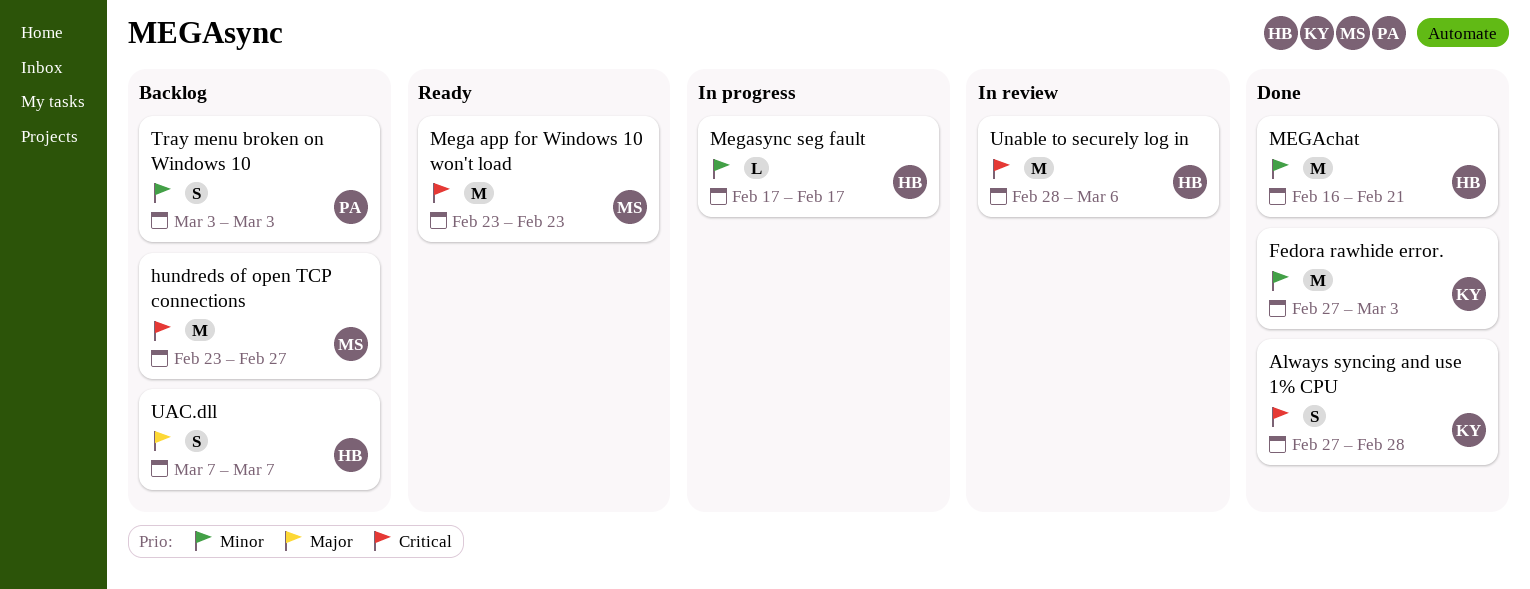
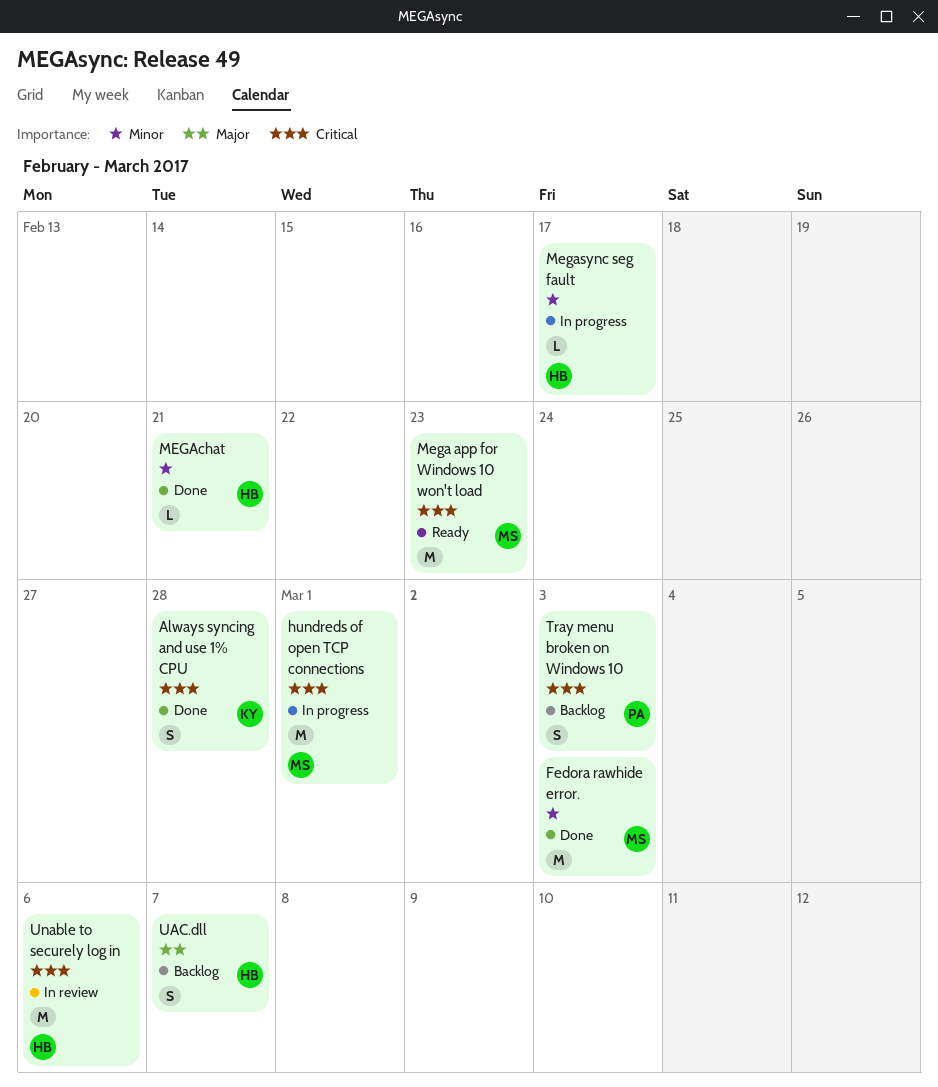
Fedora rawhide error., owner: KY -> MS
hundreds of open TCP connections, status: Backlog -> In progress
hundreds of open TCP connections, due: Feb 27 -> Mar 1
MEGAchat, estimate: M -> L
Tray menu broken on Windows 10, priority: Minor -> Critical

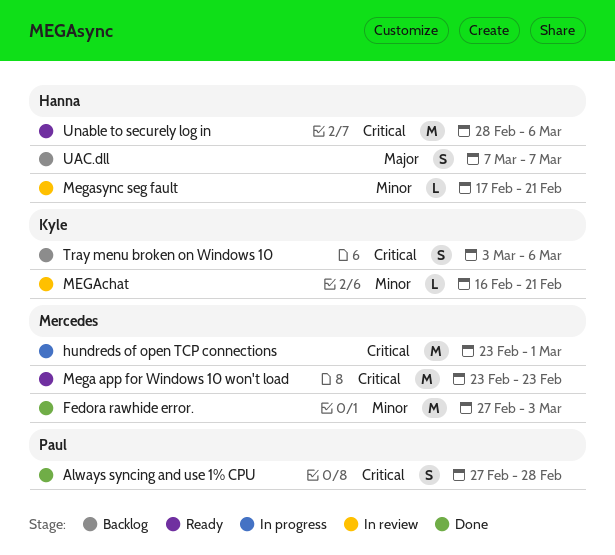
Always syncing and use 1% CPU, owner: Kyle -> Paul
MEGAchat, status: Done -> In review
MEGAchat, owner: Hanna -> Kyle
Megasync seg fault, status: In progress -> In review
Megasync seg fault, due: Feb 17 -> Feb 21
Tray menu broken on Windows 10, owner: Paul -> Kyle
Tray menu broken on Windows 10, due: Mar 3 -> Mar 6
Unable to securely log in, status: In review -> Ready

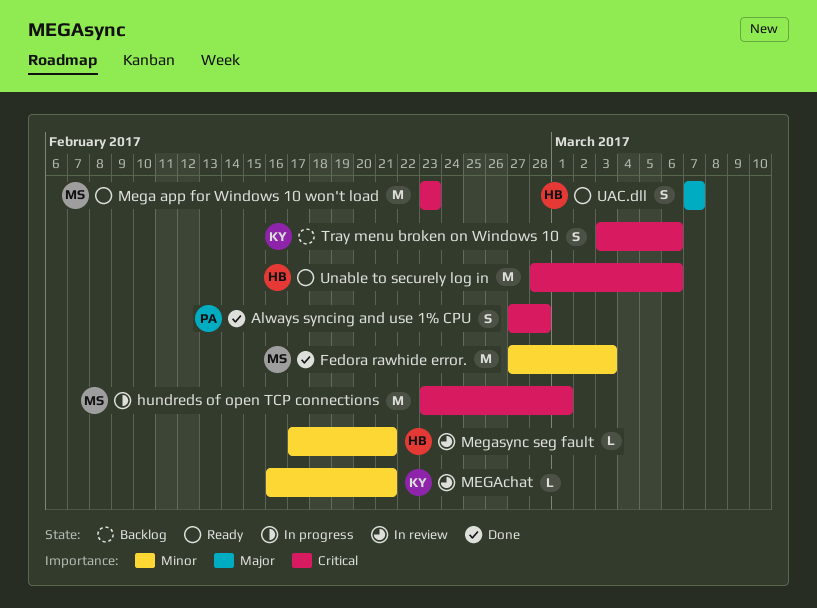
UAC.dll, status: Backlog -> Ready

